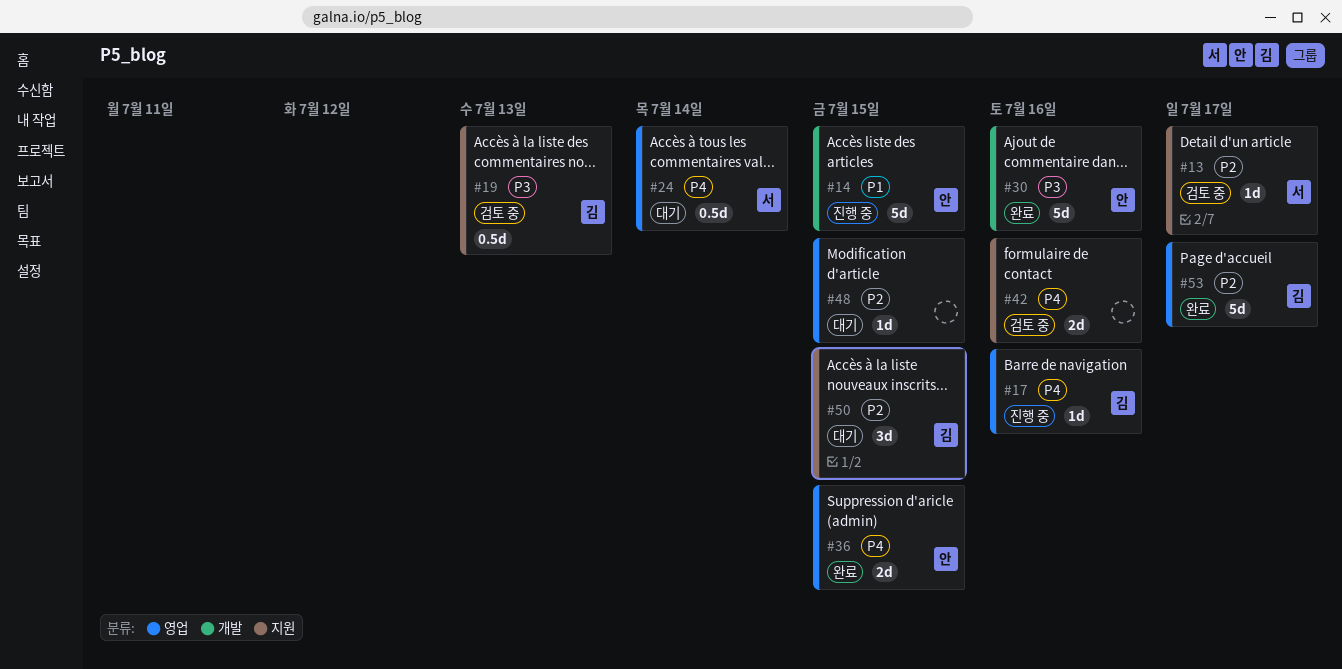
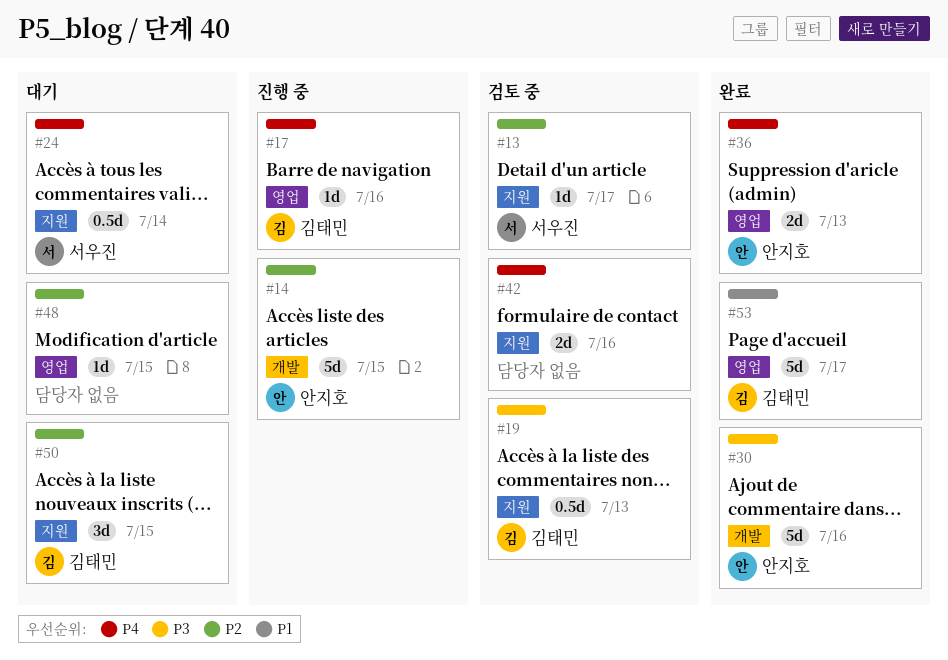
#14, priority: P1 -> P2
#24, label: 영업 -> 지원
#36, due: Jul 15 -> Jul 13
#53, priority: P2 -> P1

